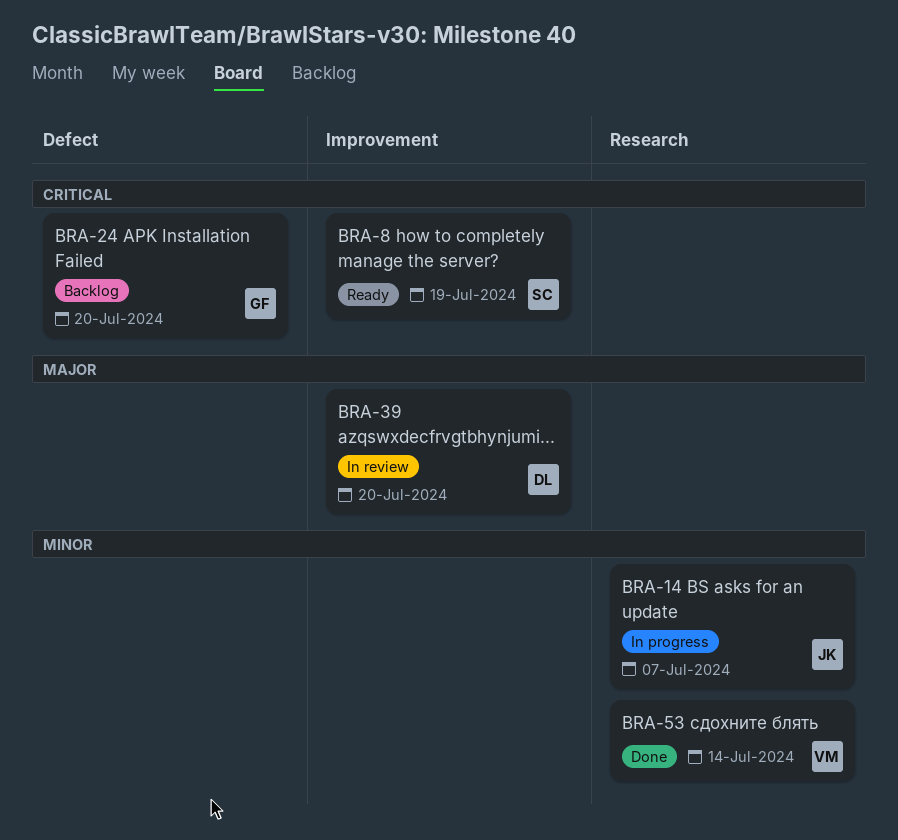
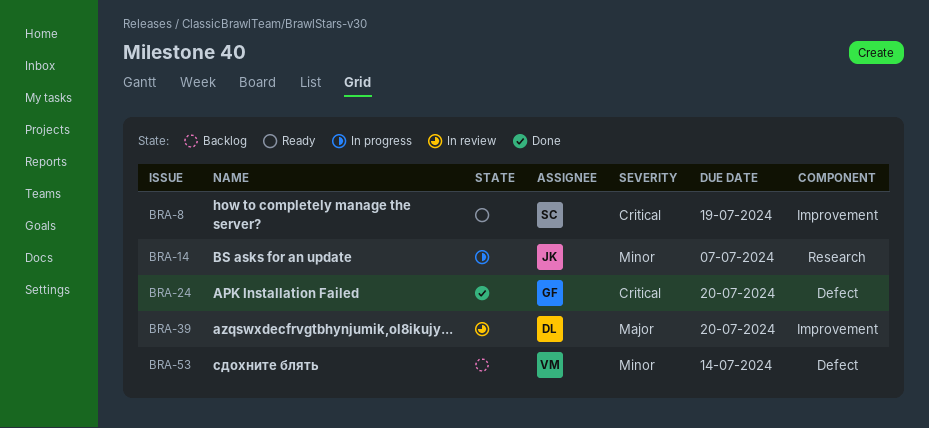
BRA-24, status: Backlog -> Done
BRA-53, status: Done -> Backlog
BRA-53, label: Research -> Defect

